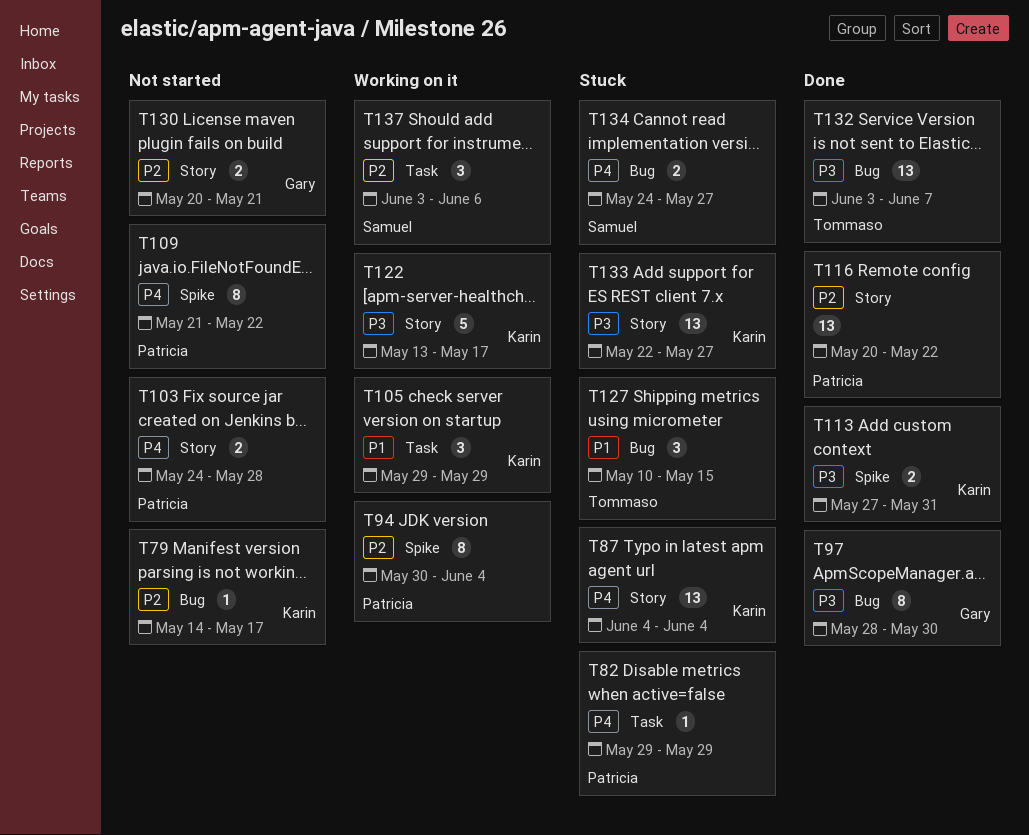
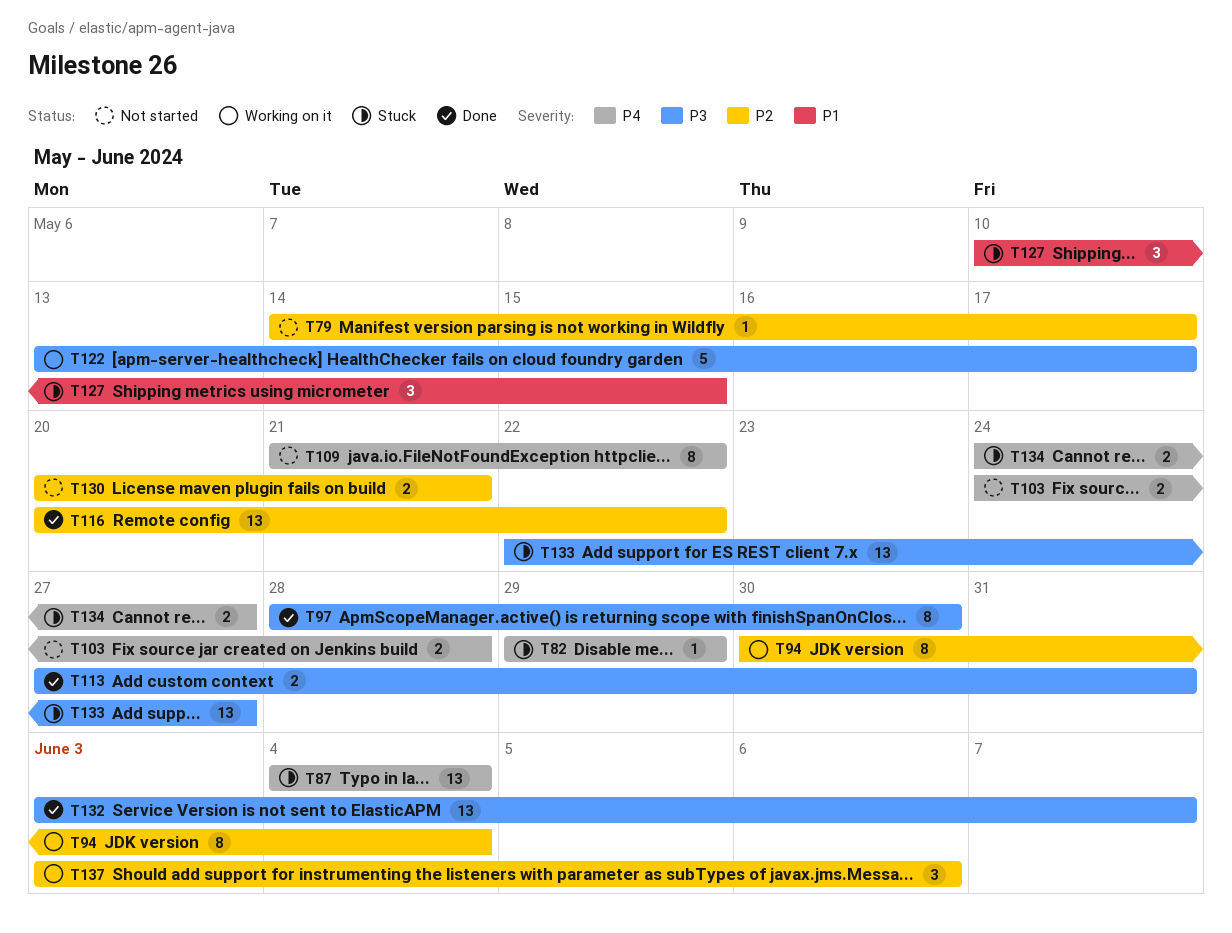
T105: present -> none

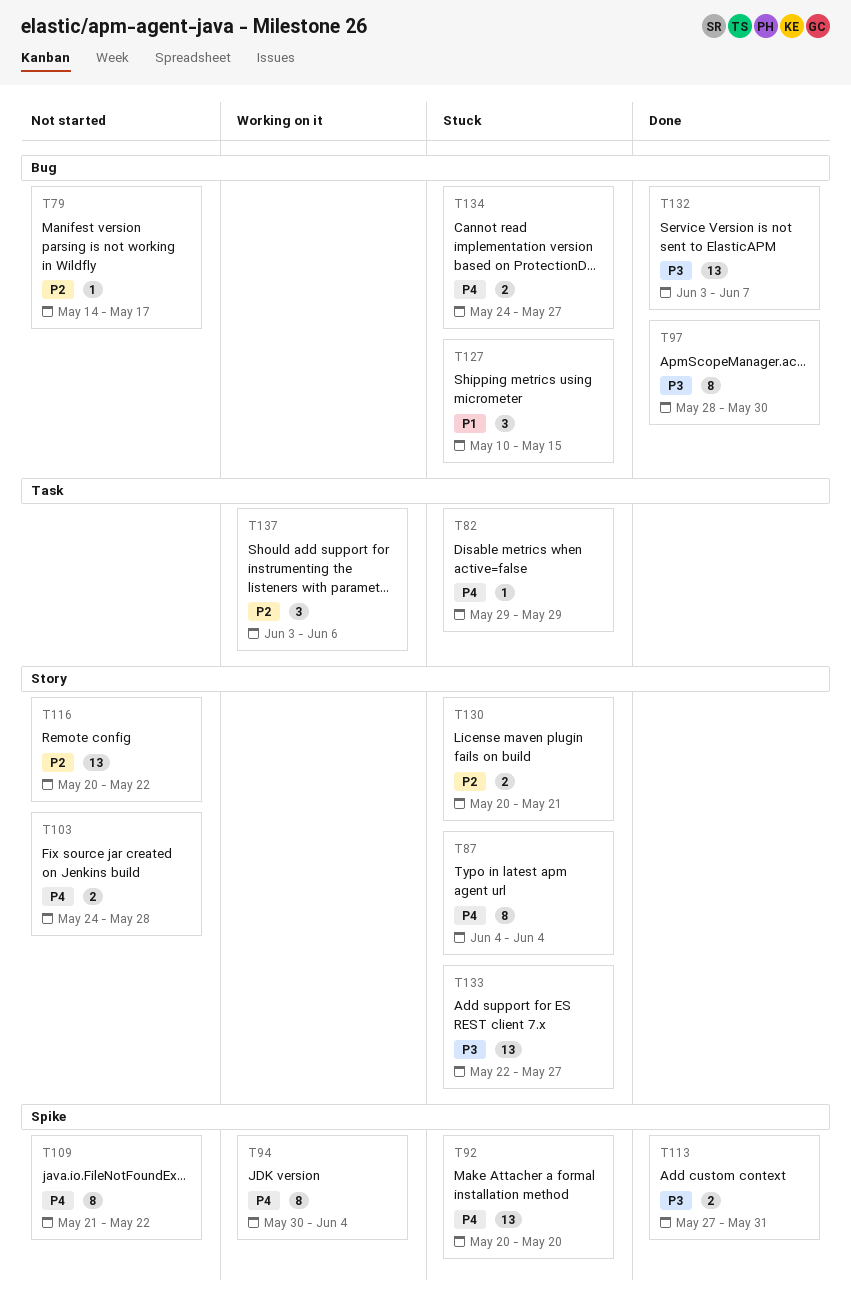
T87, estimate: 13 -> 8
T92: none -> present
T94, priority: P2 -> P4
T116, status: Done -> Not started
T122: present -> none
T130, status: Not started -> Stuck

